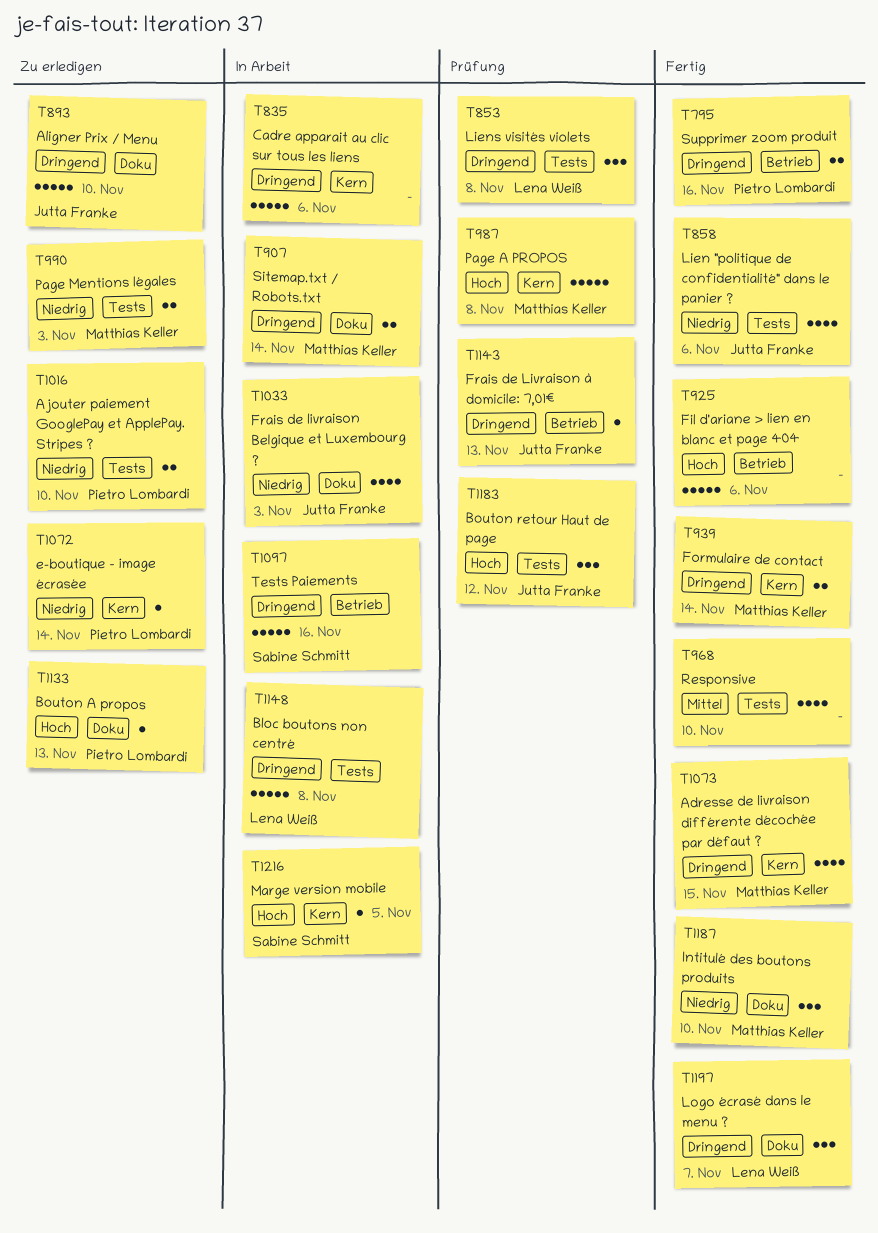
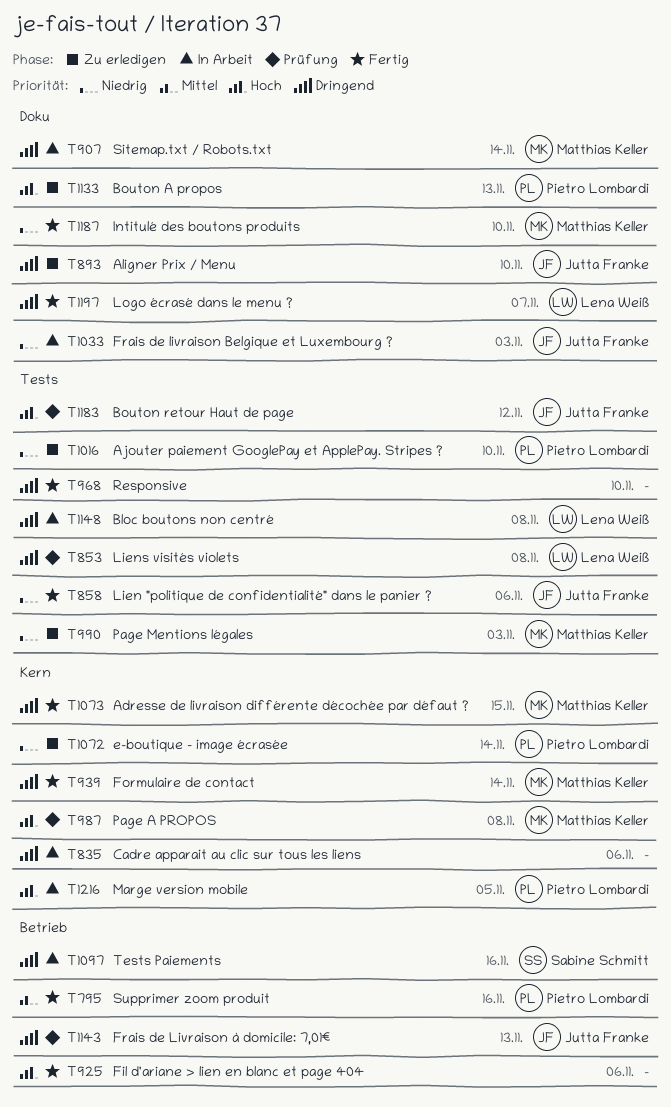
T795, priority: Dringend -> Mittel
T968, priority: Mittel -> Dringend
T1216, owner: Sabine Schmitt -> Pietro Lombardi

